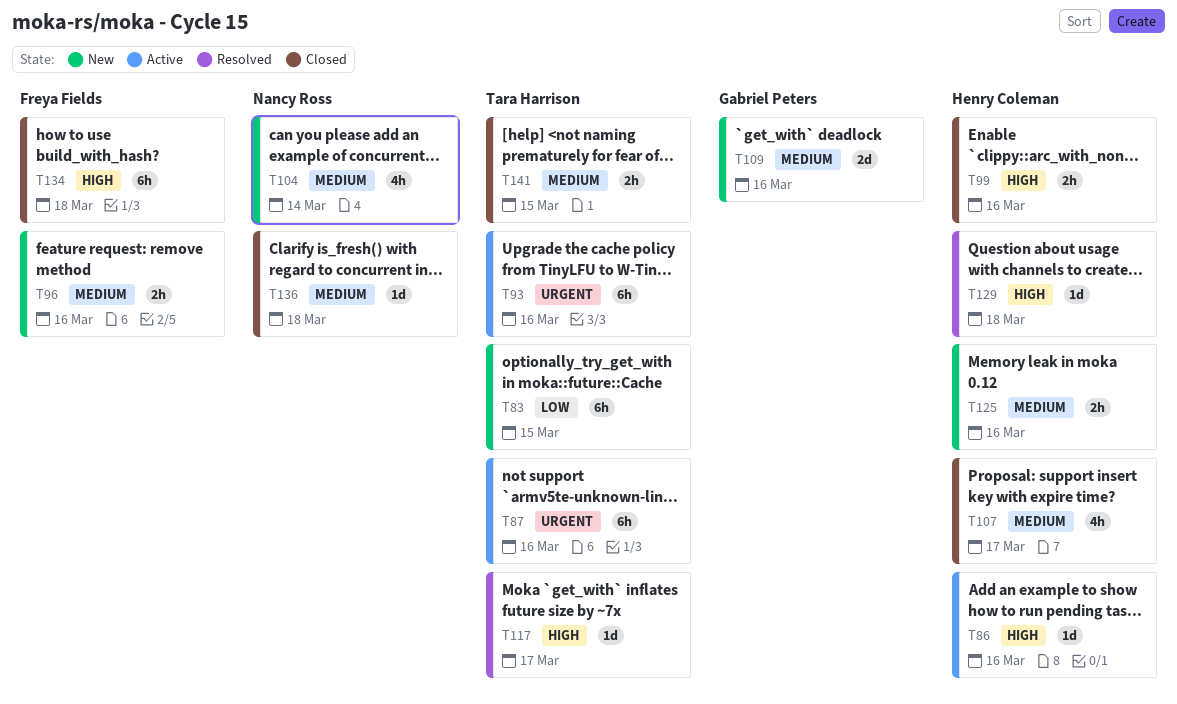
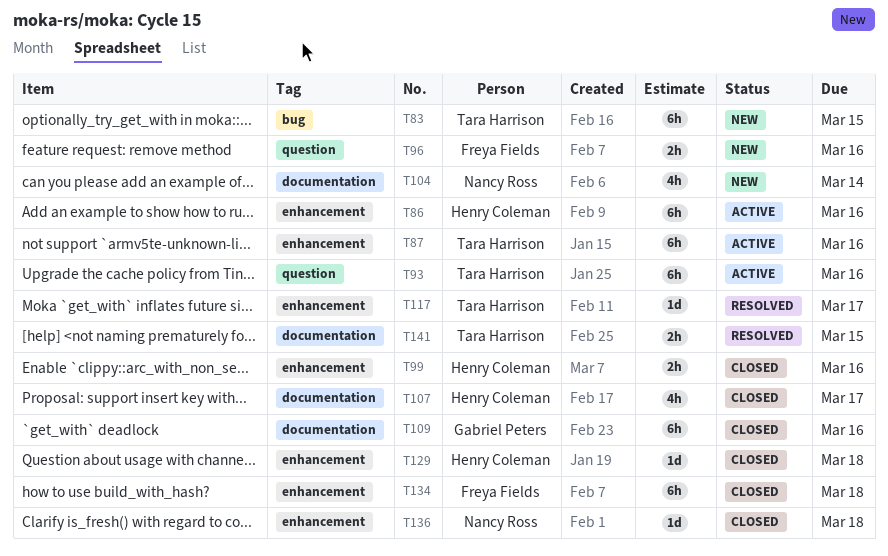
T86, estimate: 1d -> 6h
T109, status: New -> Closed
T109, estimate: 2d -> 6h
T125: present -> none
T129, status: Resolved -> Closed
T141, status: Closed -> Resolved

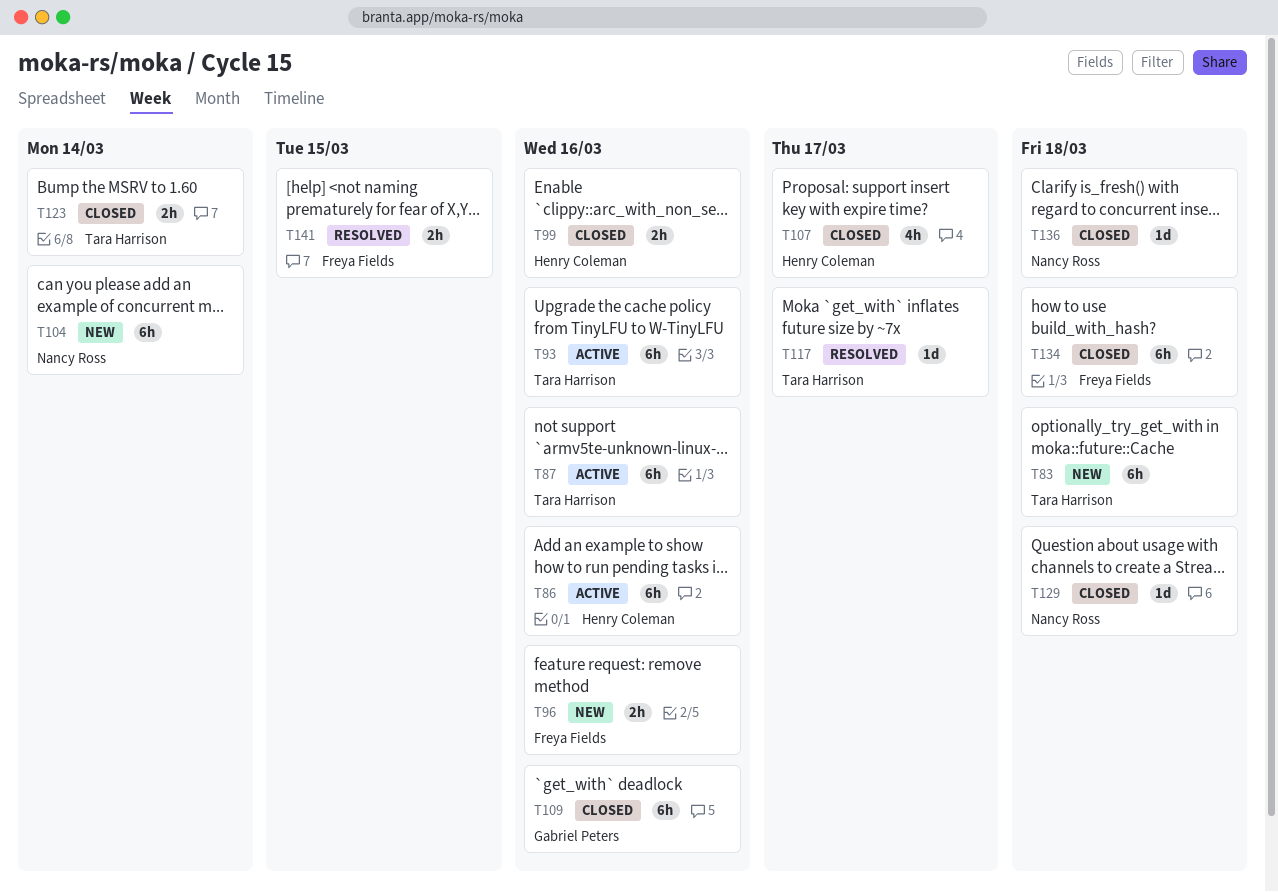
T83, due: Mar 15 -> Mar 18
T104, estimate: 4h -> 6h
T123: none -> present
T129, owner: Henry Coleman -> Nancy Ross
T141, owner: Tara Harrison -> Freya Fields

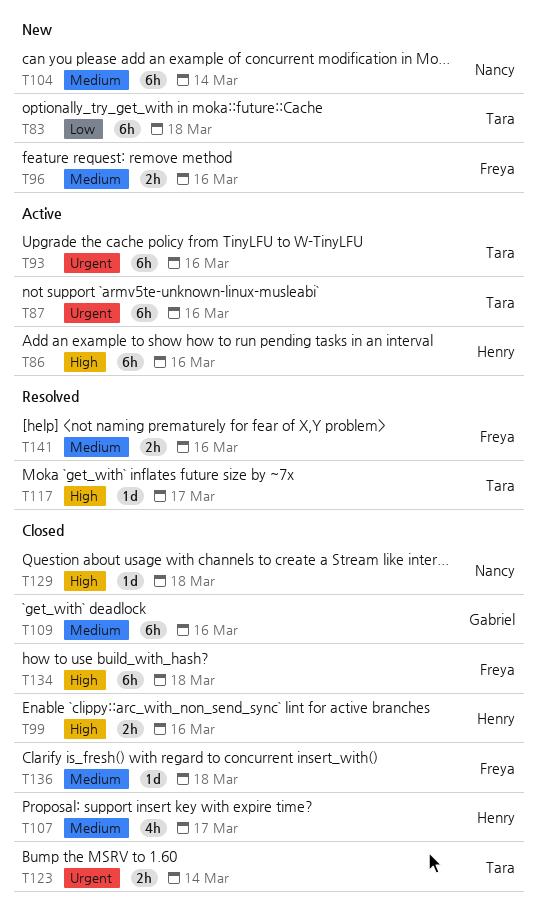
T136, owner: Nancy Ross -> Freya Fields
T141, due: Mar 15 -> Mar 16

